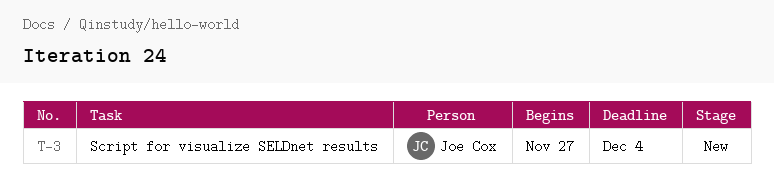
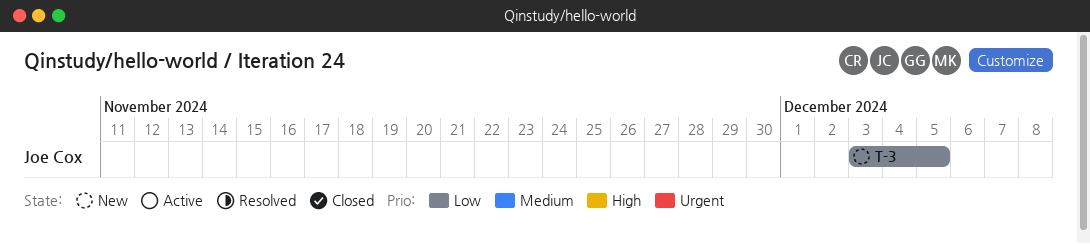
T-3, start: Nov 27 -> Dec 3
T-3, due: Dec 4 -> Dec 5

